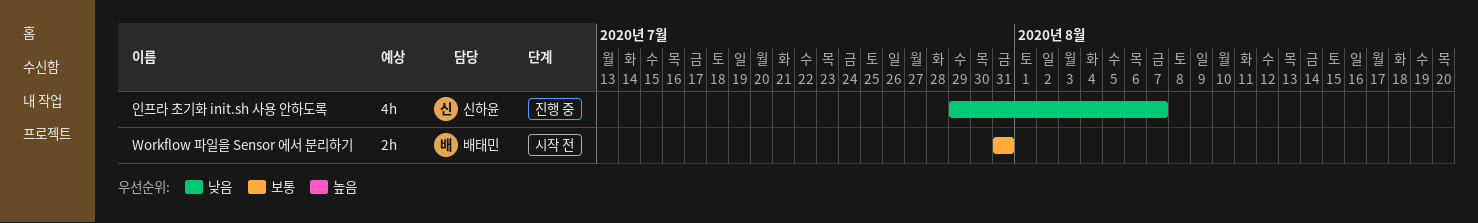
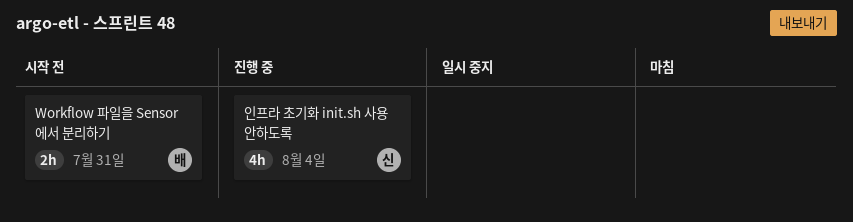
인프라 초기화 init.sh 사용 안하도록, due: Aug 7 -> Aug 4

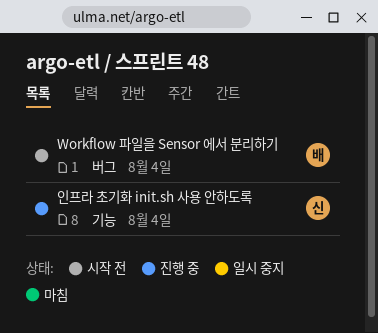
Workflow 파일을 Sensor 에서 분리하기, due: Jul 31 -> Aug 4

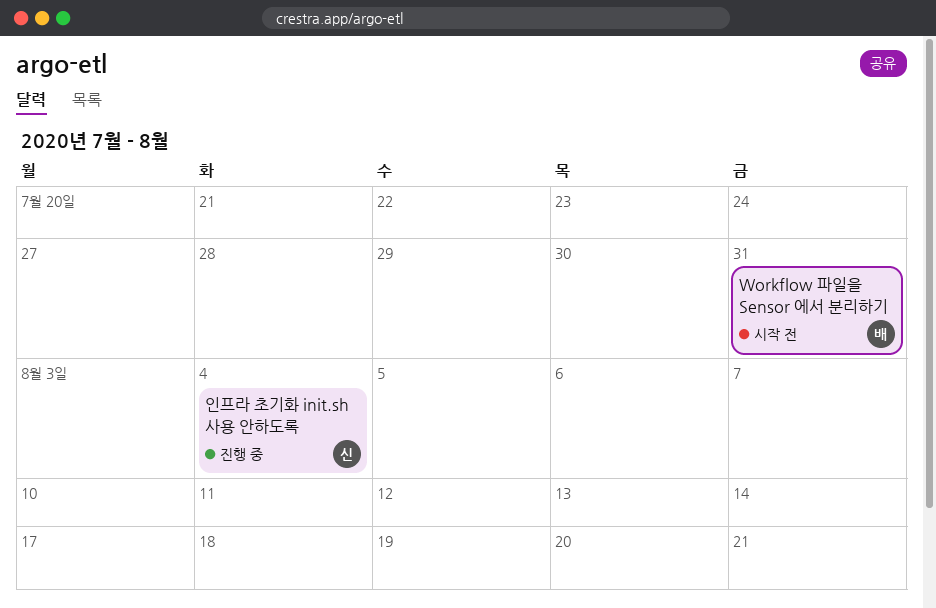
Workflow 파일을 Sensor 에서 분리하기, due: Aug 4 -> Jul 31

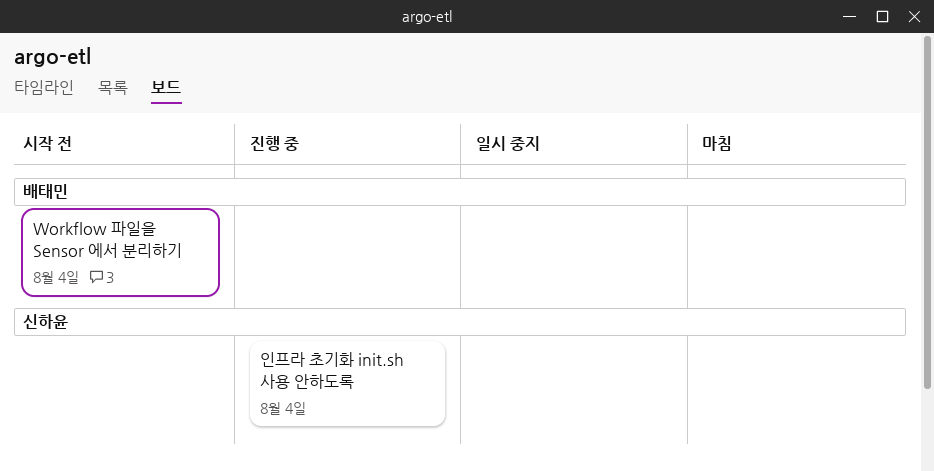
Workflow 파일을 Sensor 에서 분리하기, due: Jul 31 -> Aug 4

